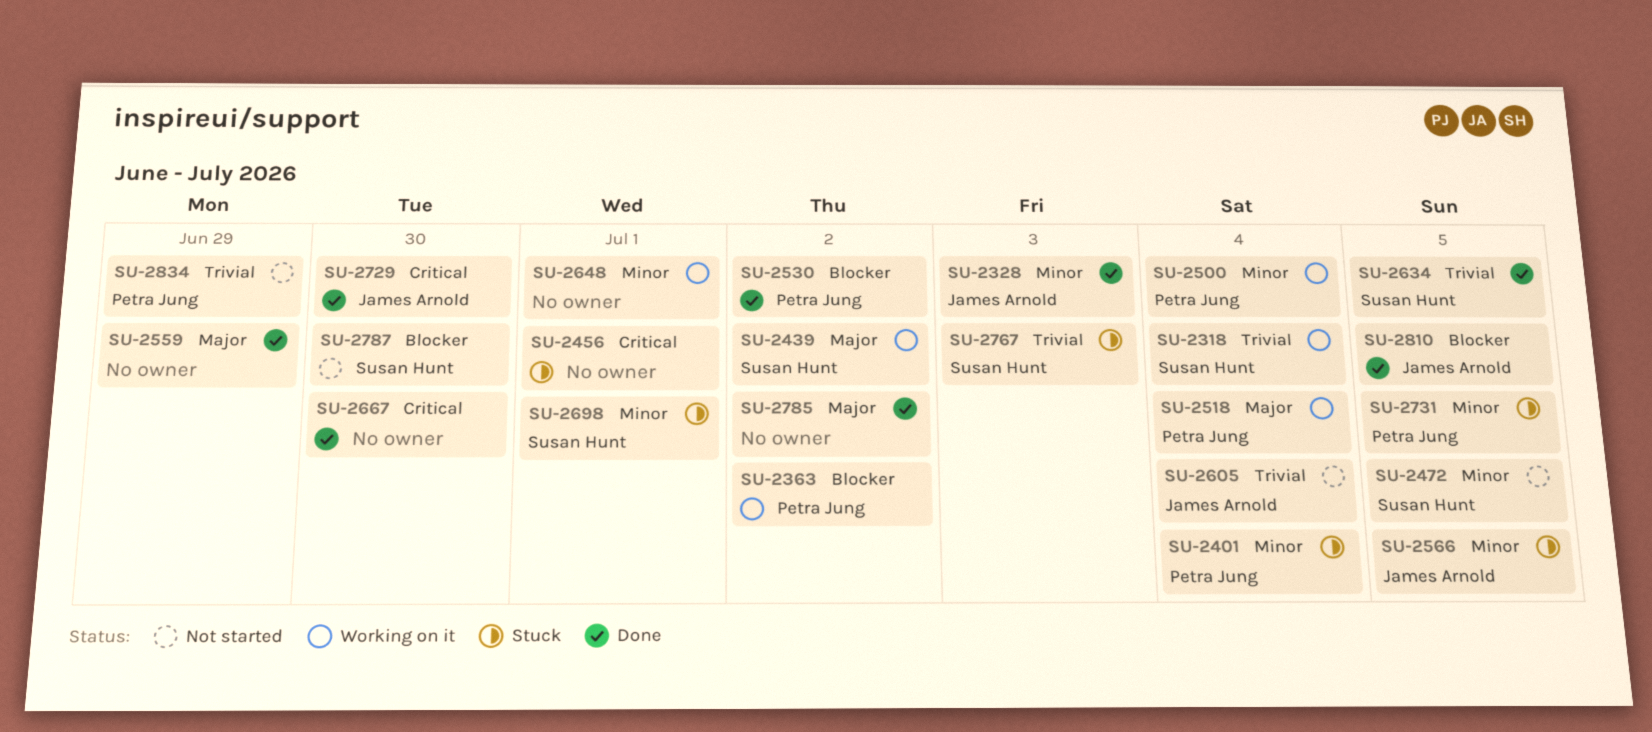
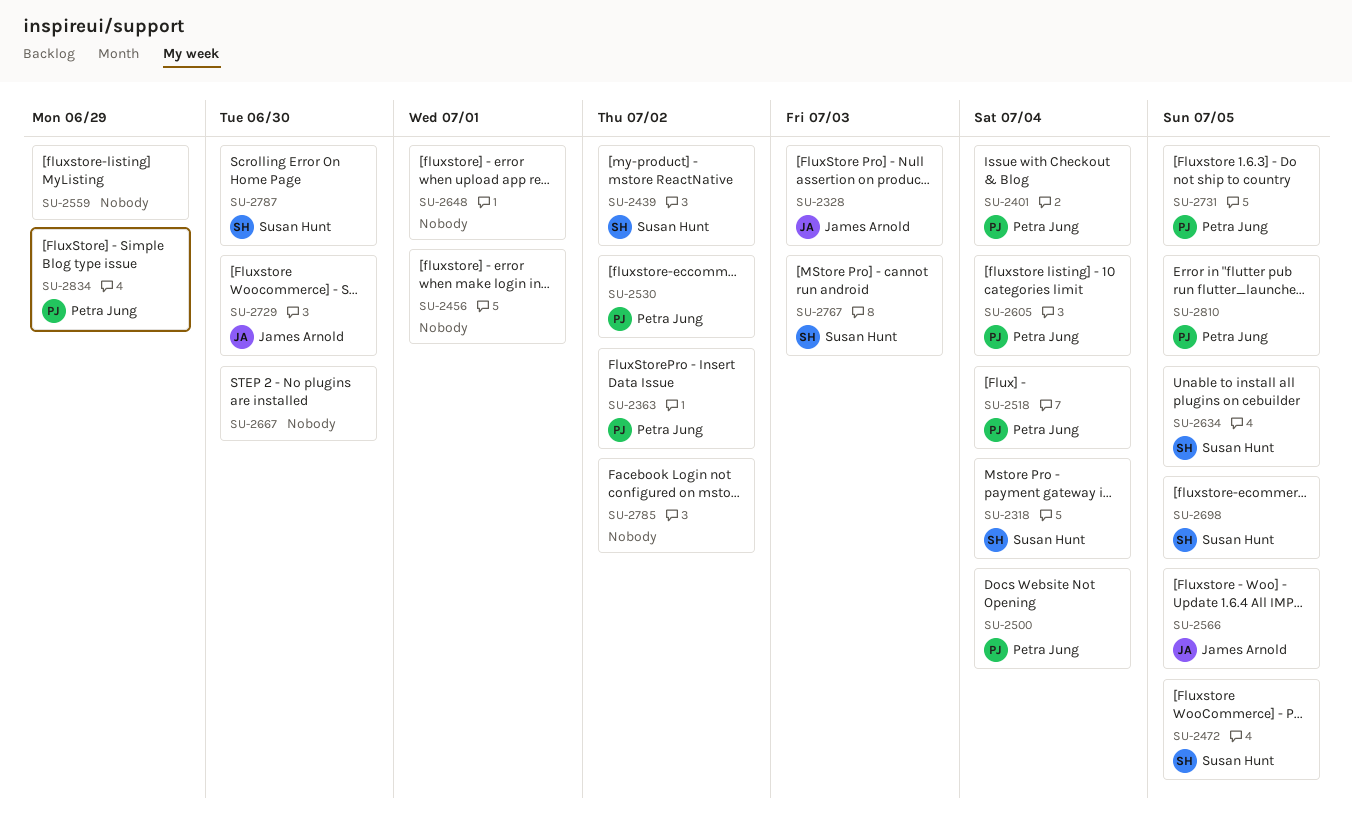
SU-2605, owner: James Arnold -> Petra Jung
SU-2698, due: Jul 1 -> Jul 5
SU-2810, owner: James Arnold -> Petra Jung

